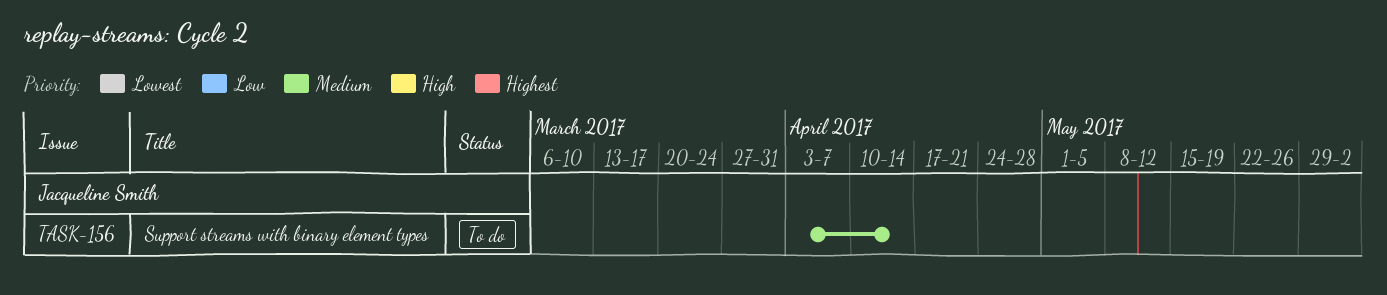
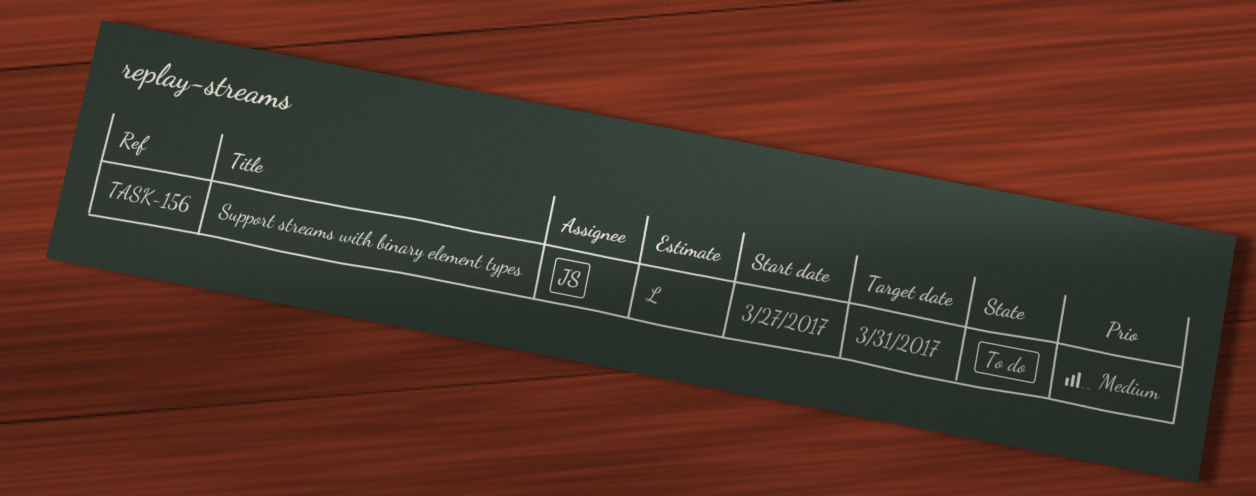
TASK-156, start: Apr 3 -> Mar 27
TASK-156, due: Apr 14 -> Mar 31

